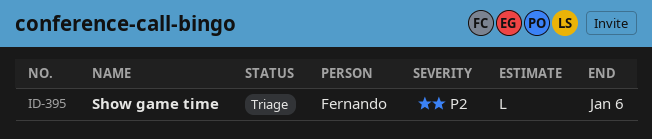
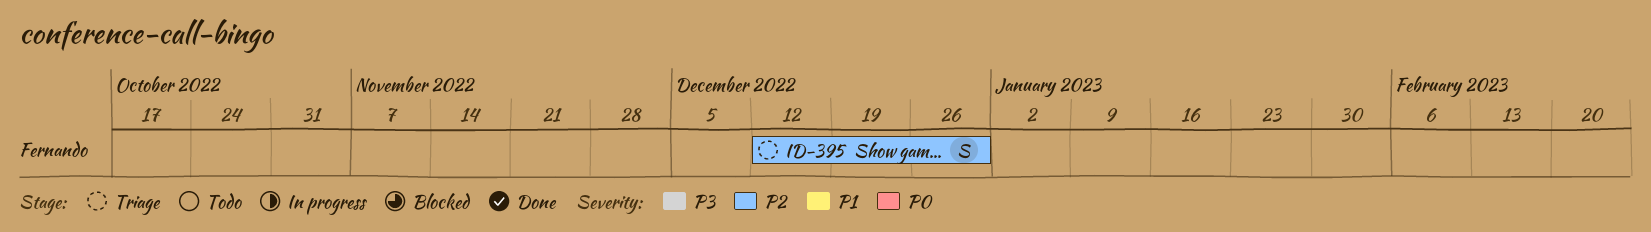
ID-395, estimate: L -> S
ID-395, due: Jan 6 -> Dec 30

